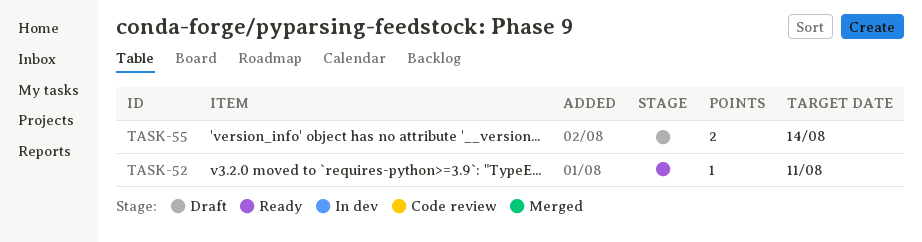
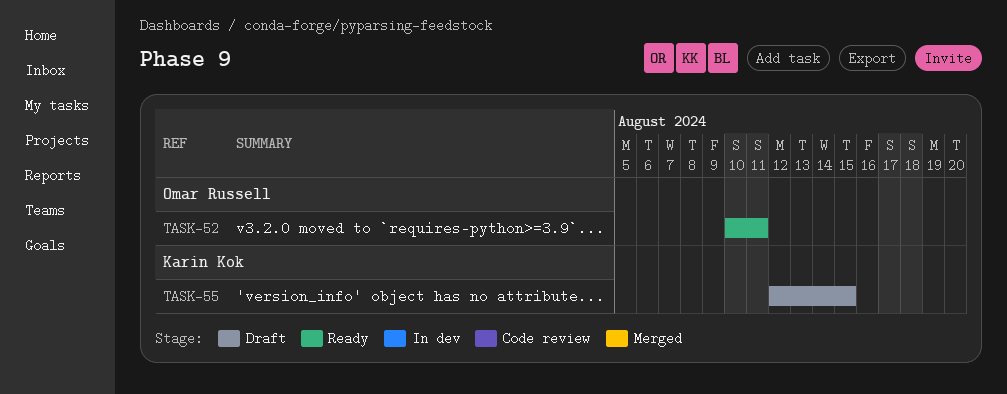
TASK-55, due: Aug 14 -> Aug 15

